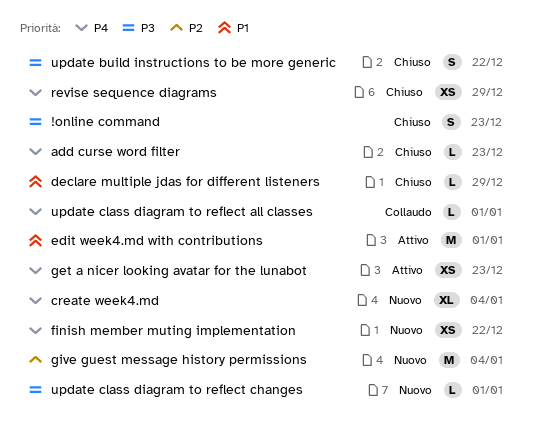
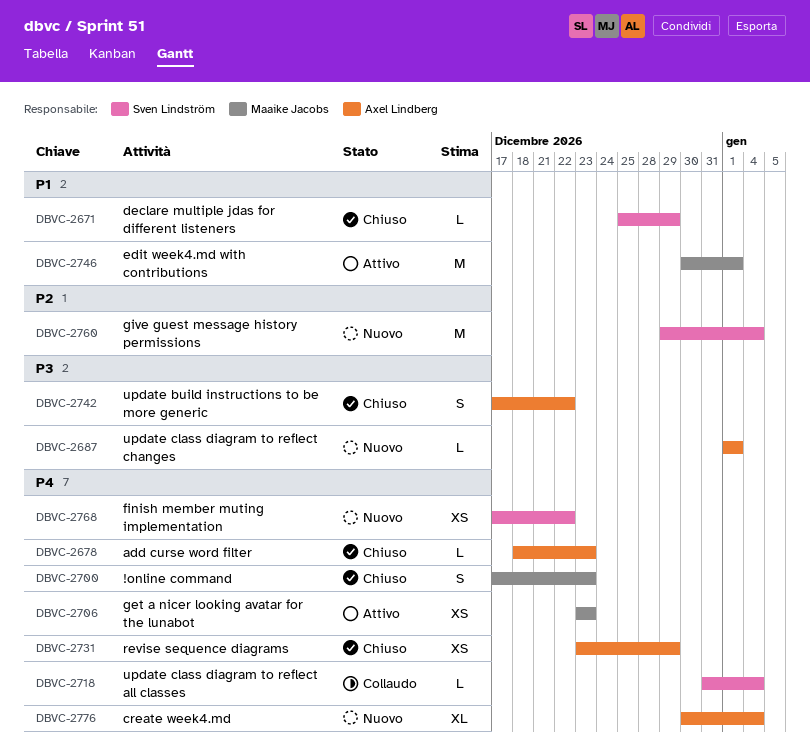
!online command, priority: P3 -> P4
update class diagram to reflect all classes, due: Jan 1 -> Jan 4

